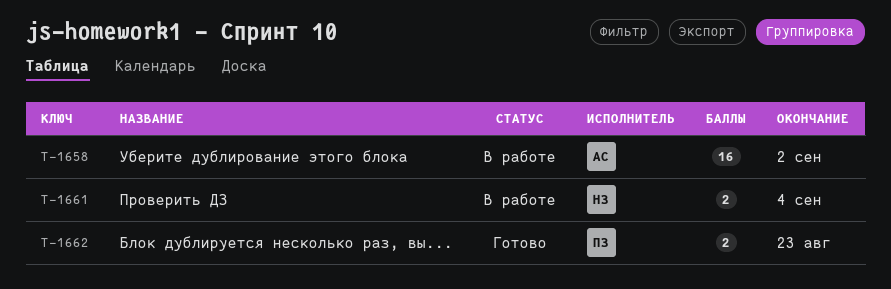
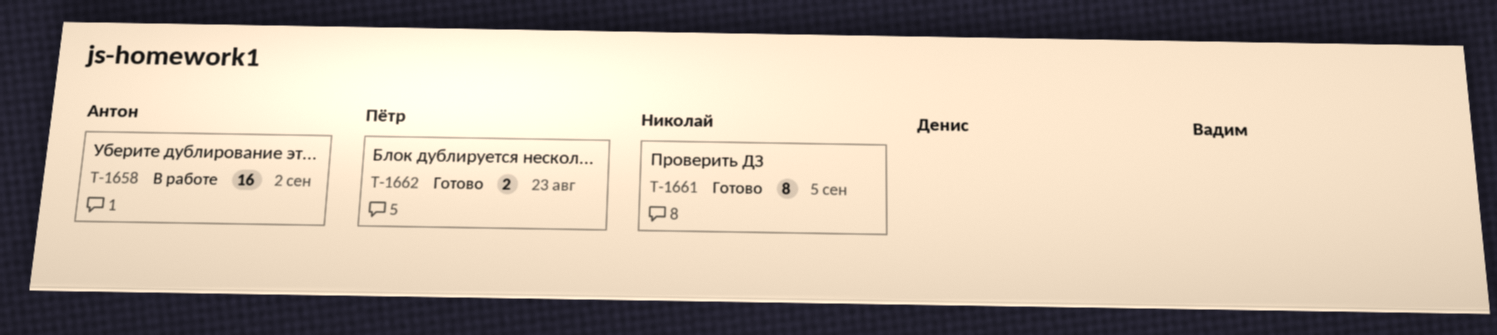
T-1661, status: В работе -> Готово
T-1661, estimate: 2 -> 8
T-1661, due: Sep 4 -> Sep 5

